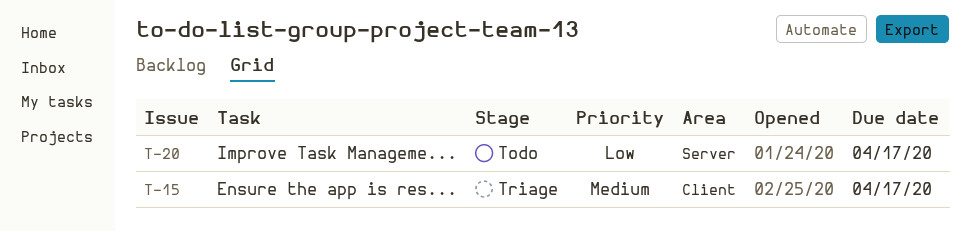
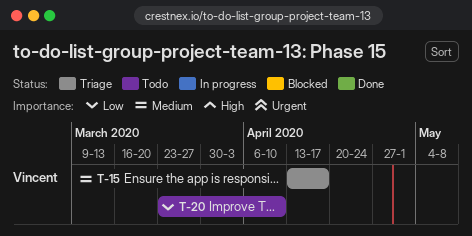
T-20, due: Apr 17 -> Apr 10

